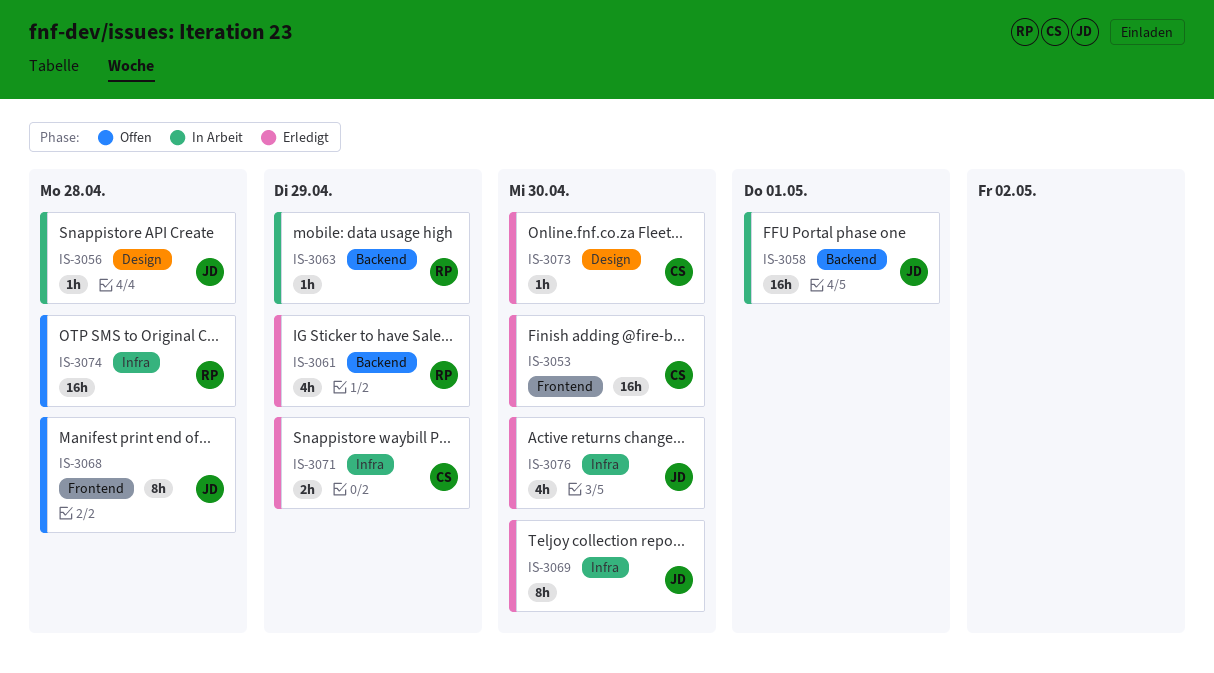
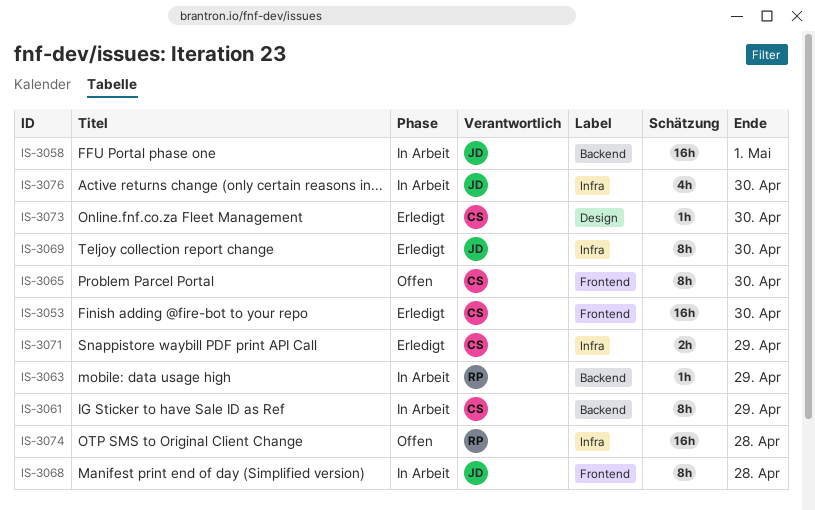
IS-3056: present -> none
IS-3061, status: Erledigt -> In Arbeit
IS-3061, owner: RP -> CS
IS-3061, estimate: 4h -> 8h
IS-3065: none -> present
IS-3068, status: Offen -> In Arbeit
IS-3076, status: Erledigt -> In Arbeit

